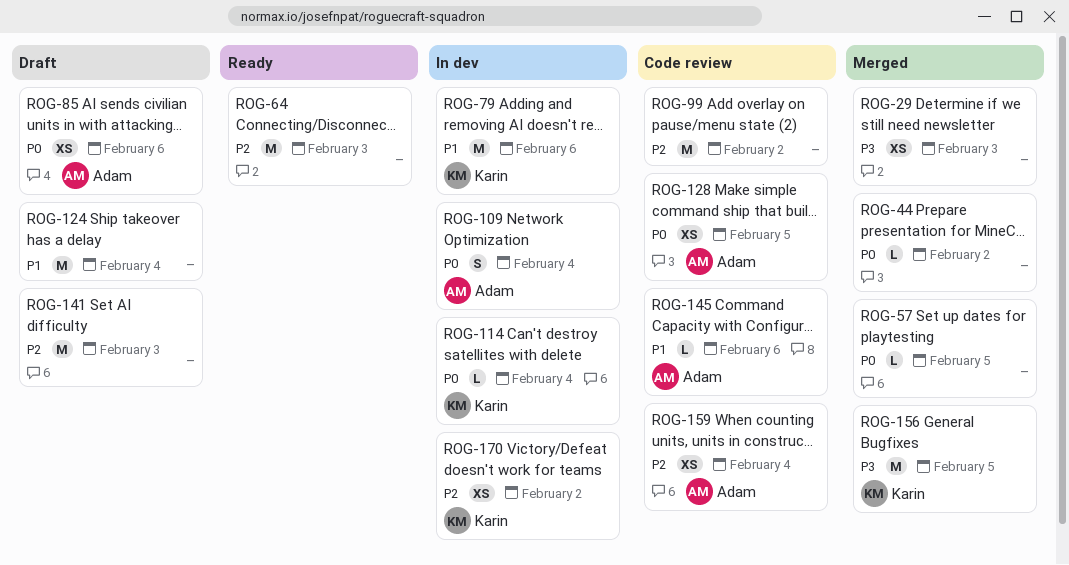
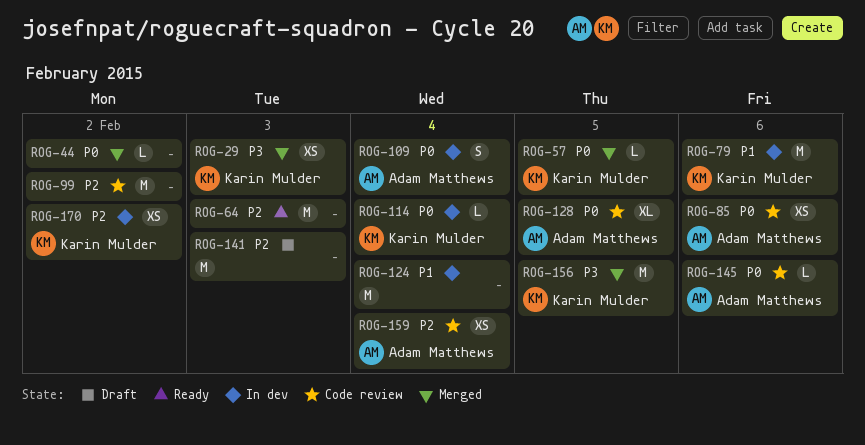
ROG-29, owner: none -> Karin Mulder
ROG-57, owner: none -> Karin Mulder
ROG-85, status: Draft -> Code review
ROG-124, status: Draft -> In dev
ROG-128, estimate: XS -> XL
ROG-145, priority: P1 -> P0

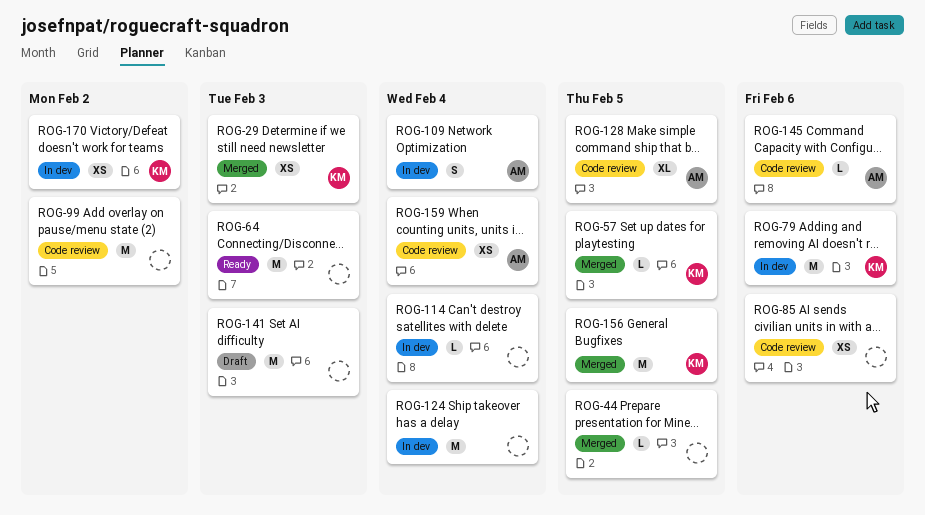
ROG-44, due: Feb 2 -> Feb 5
ROG-85, owner: Adam Matthews -> none
ROG-114, owner: Karin Mulder -> none

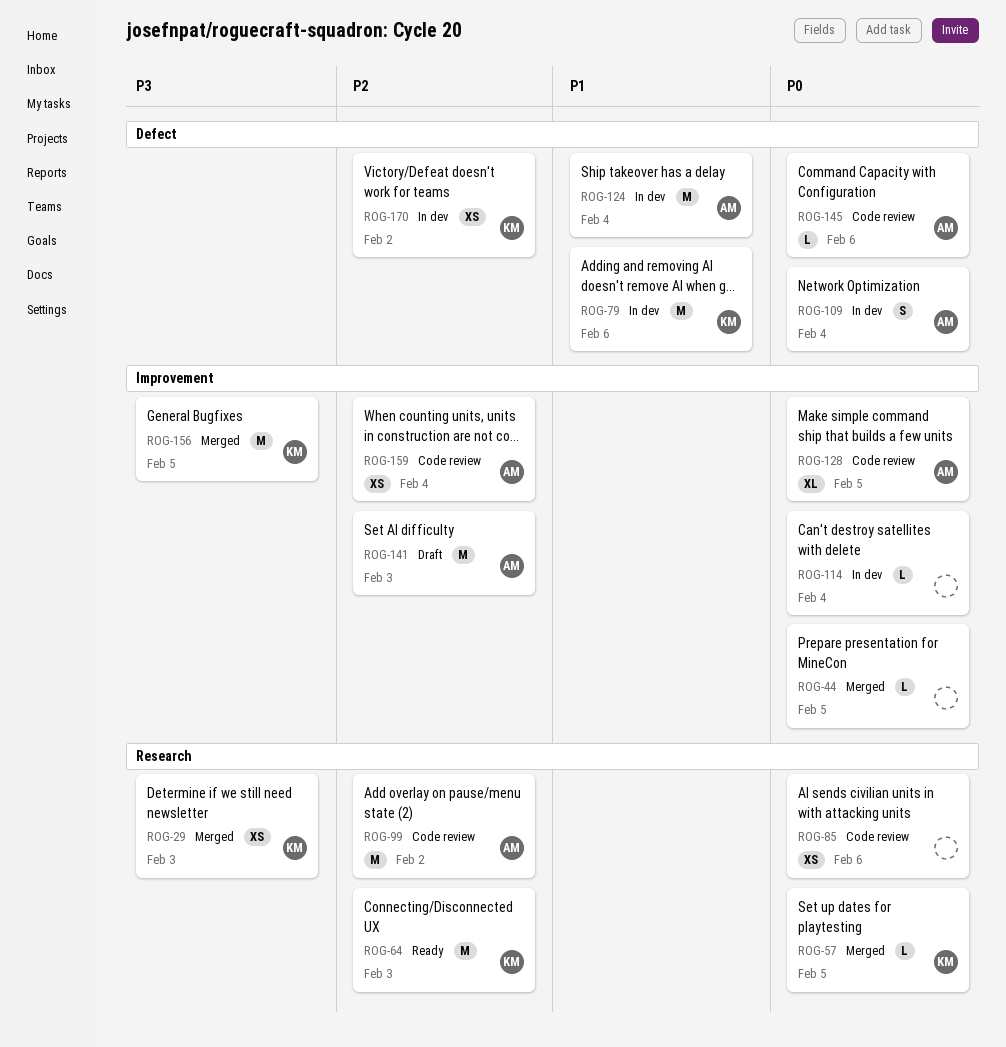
ROG-64, owner: none -> KM
ROG-99, owner: none -> AM
ROG-124, owner: none -> AM
ROG-141, owner: none -> AM

